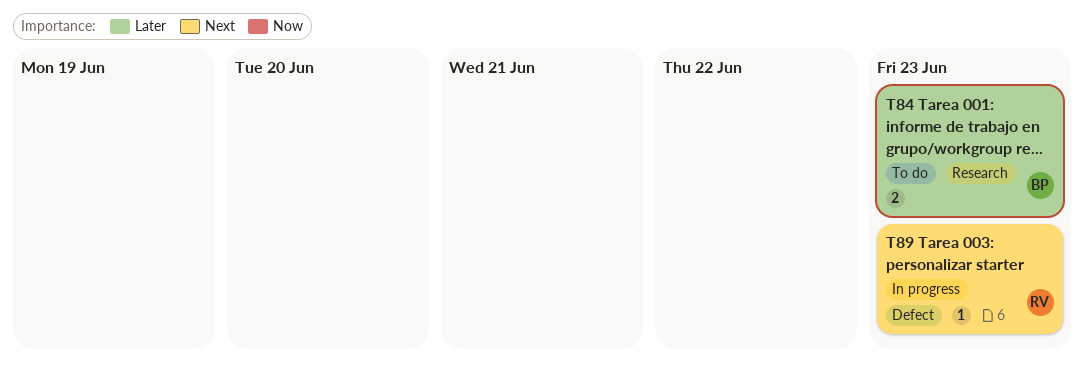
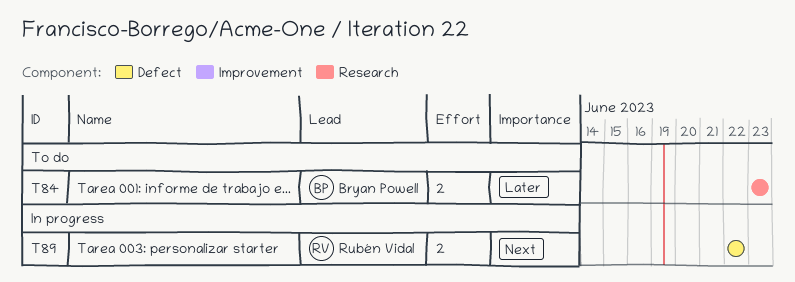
T89, estimate: 1 -> 2
T89, due: Jun 23 -> Jun 22

